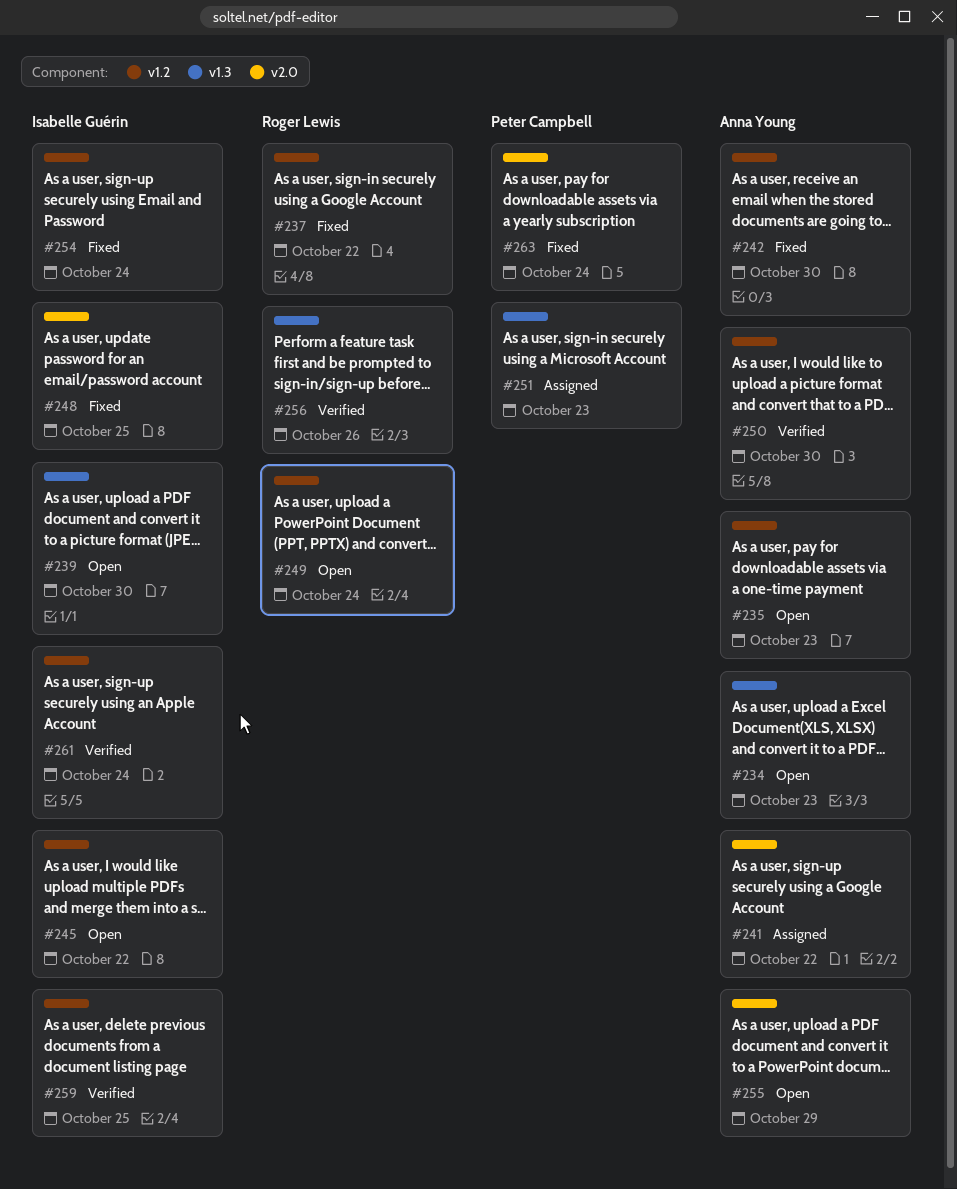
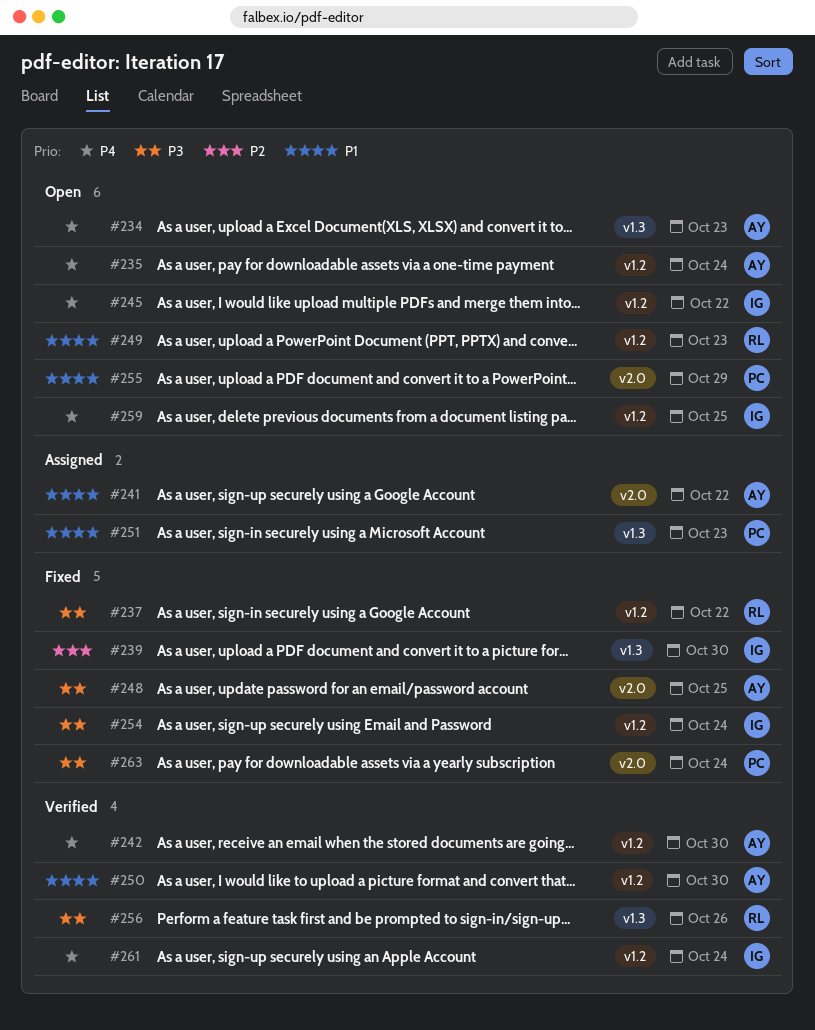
#235, due: Oct 23 -> Oct 24
#239, status: Open -> Fixed
#242, status: Fixed -> Verified
#248, owner: Isabelle Guérin -> Anna Young
#249, due: Oct 24 -> Oct 23
#255, owner: Anna Young -> Peter Campbell
#259, status: Verified -> Open

